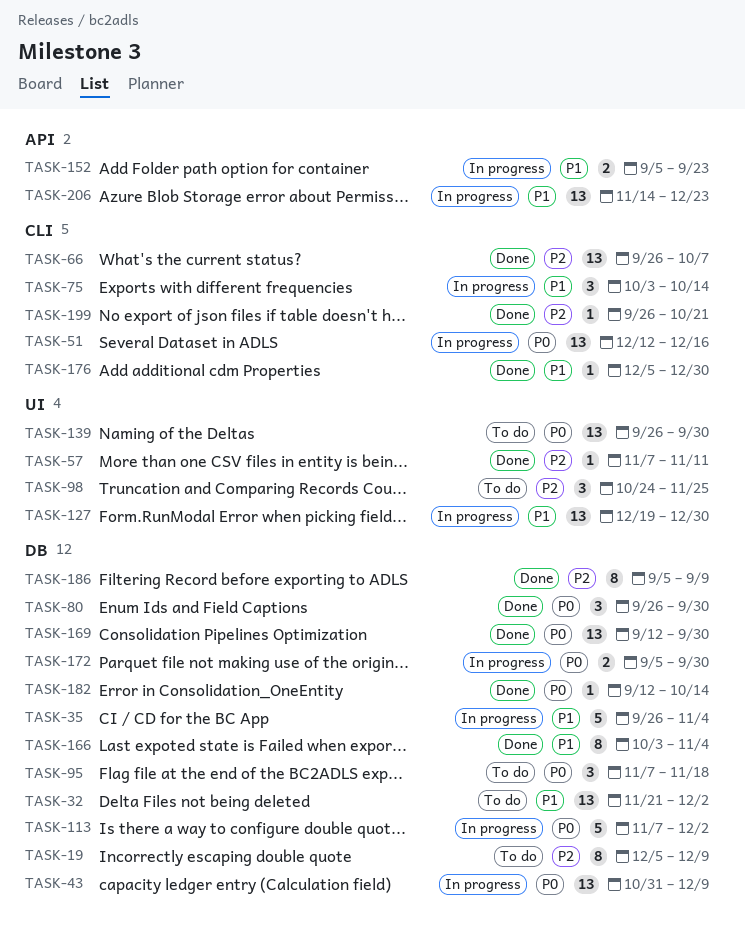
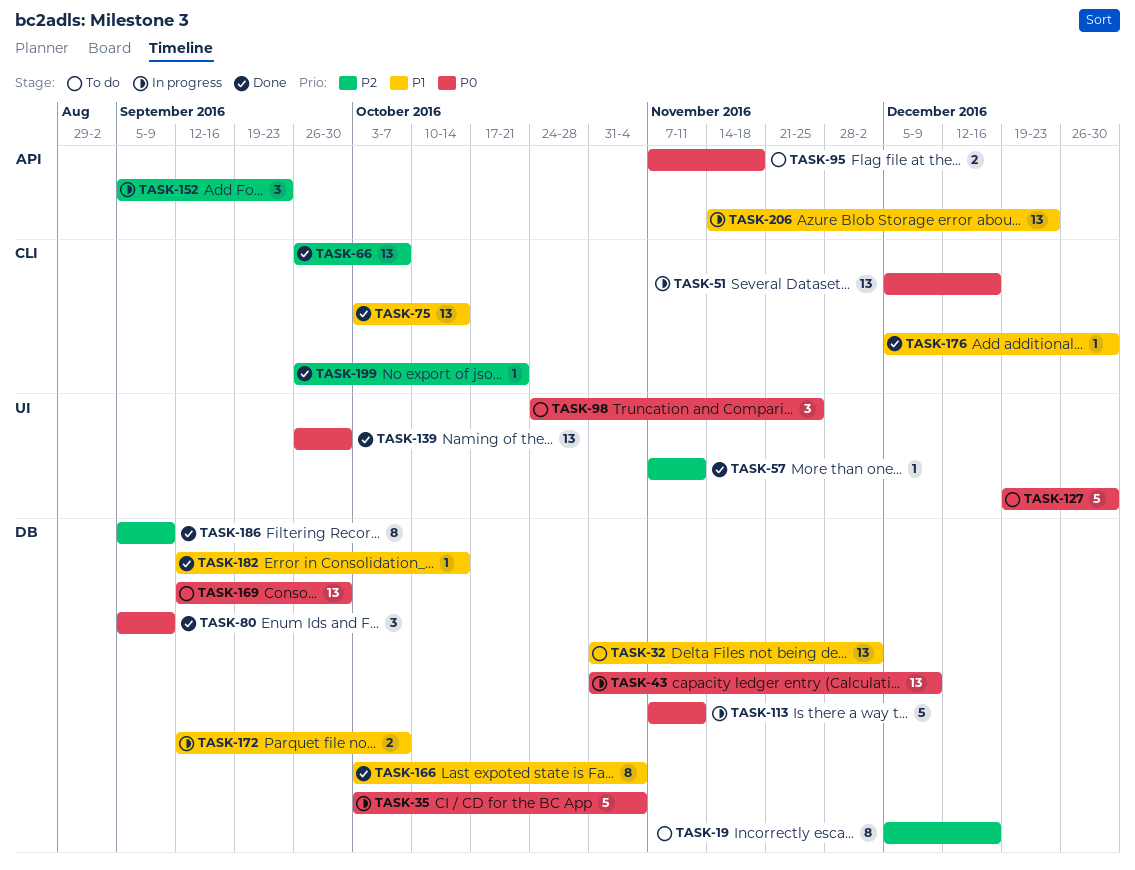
TASK-19, due: Dec 9 -> Dec 16
TASK-32, start: Nov 21 -> Oct 31
TASK-35, priority: P1 -> P0
TASK-35, start: Sep 26 -> Oct 3
TASK-51, start: Dec 12 -> Dec 5
TASK-75, status: In progress -> Done
TASK-75, estimate: 3 -> 13
TASK-80, start: Sep 26 -> Sep 5
TASK-80, due: Sep 30 -> Sep 9
TASK-95, label: DB -> API
TASK-95, estimate: 3 -> 2
TASK-98, priority: P2 -> P0
TASK-113, due: Dec 2 -> Nov 11
TASK-127, status: In progress -> To do
TASK-127, priority: P1 -> P0
TASK-127, estimate: 13 -> 5
TASK-139, status: To do -> Done
TASK-152, priority: P1 -> P2
TASK-152, estimate: 2 -> 3
TASK-169, status: Done -> To do
TASK-172, priority: P0 -> P1
TASK-172, start: Sep 5 -> Sep 12
TASK-172, due: Sep 30 -> Oct 7
TASK-182, priority: P0 -> P1

